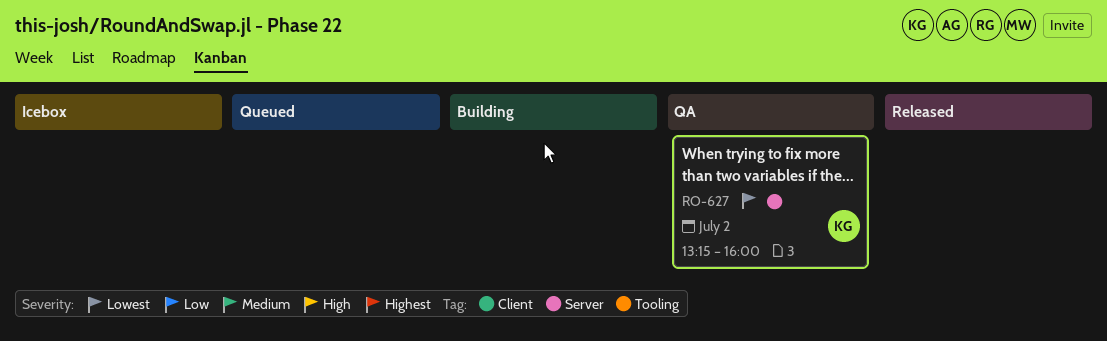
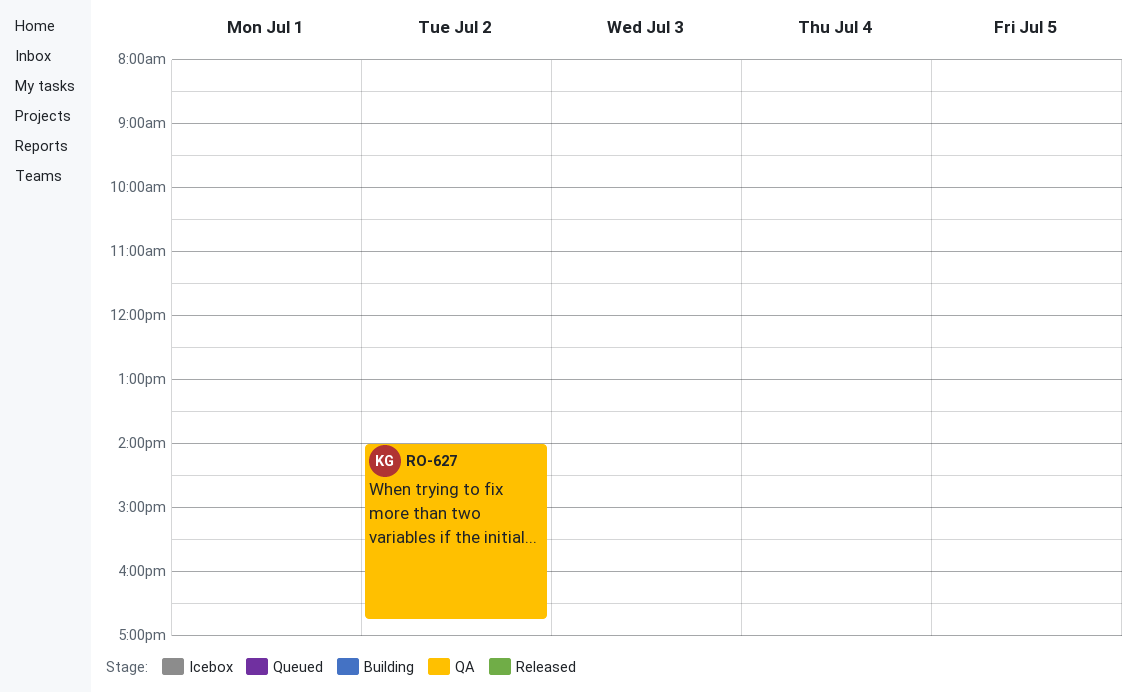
RO-627, begins: 13:15 -> 14:00
RO-627, ends: 16:00 -> 16:45

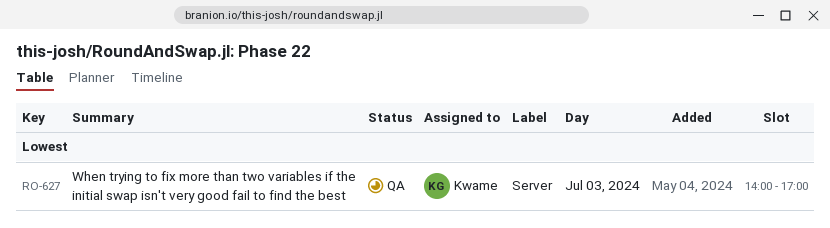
RO-627, day: Jul 2 -> Jul 3
RO-627, ends: 16:45 -> 17:00

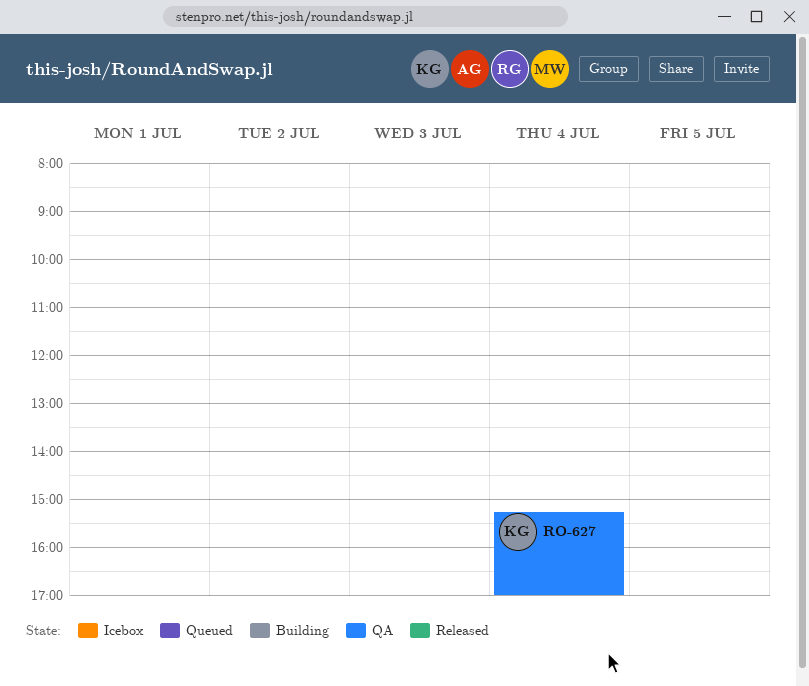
RO-627, day: Jul 3 -> Jul 4
RO-627, begins: 14:00 -> 15:15

